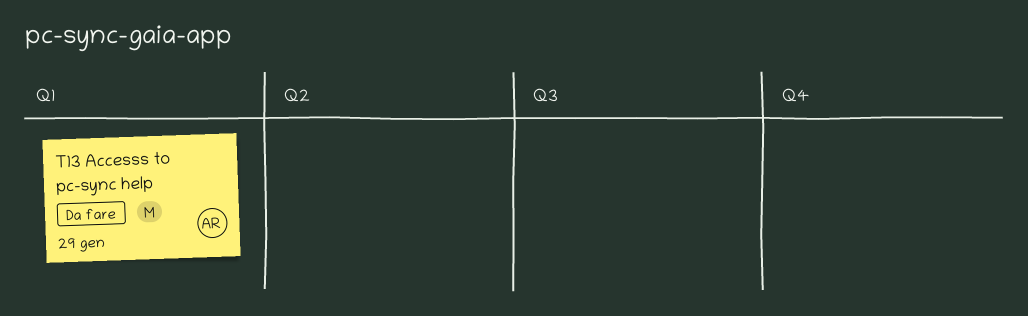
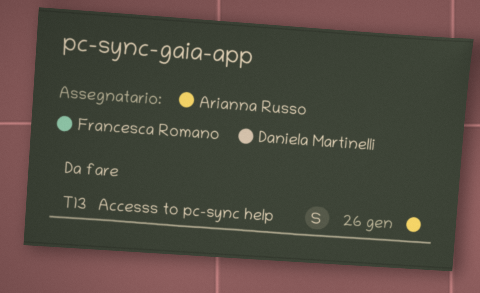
T13, estimate: M -> S
T13, due: Jan 29 -> Jan 26

